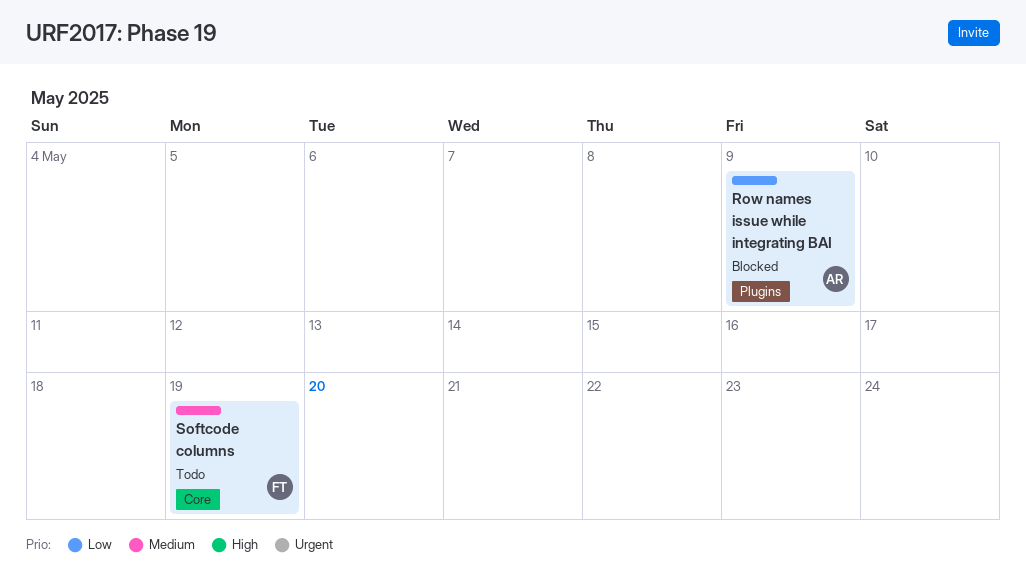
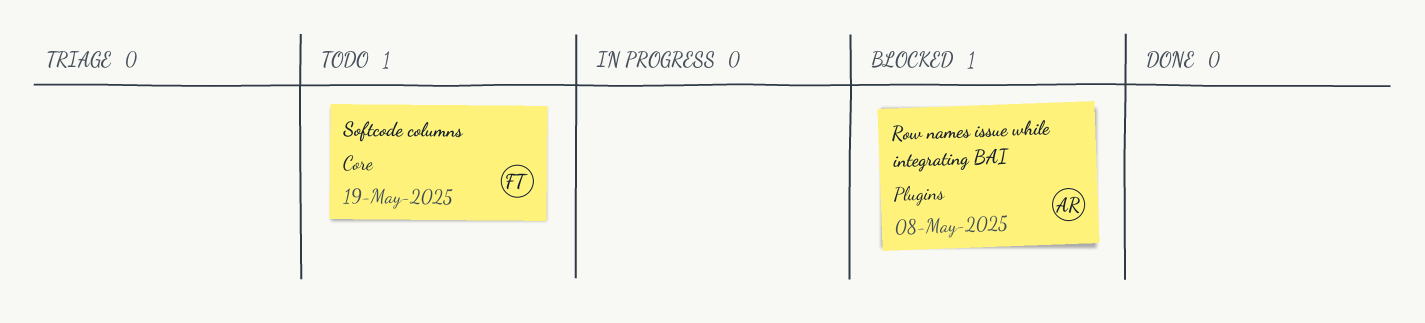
Row names issue while integrating BAI, due: May 9 -> May 8

